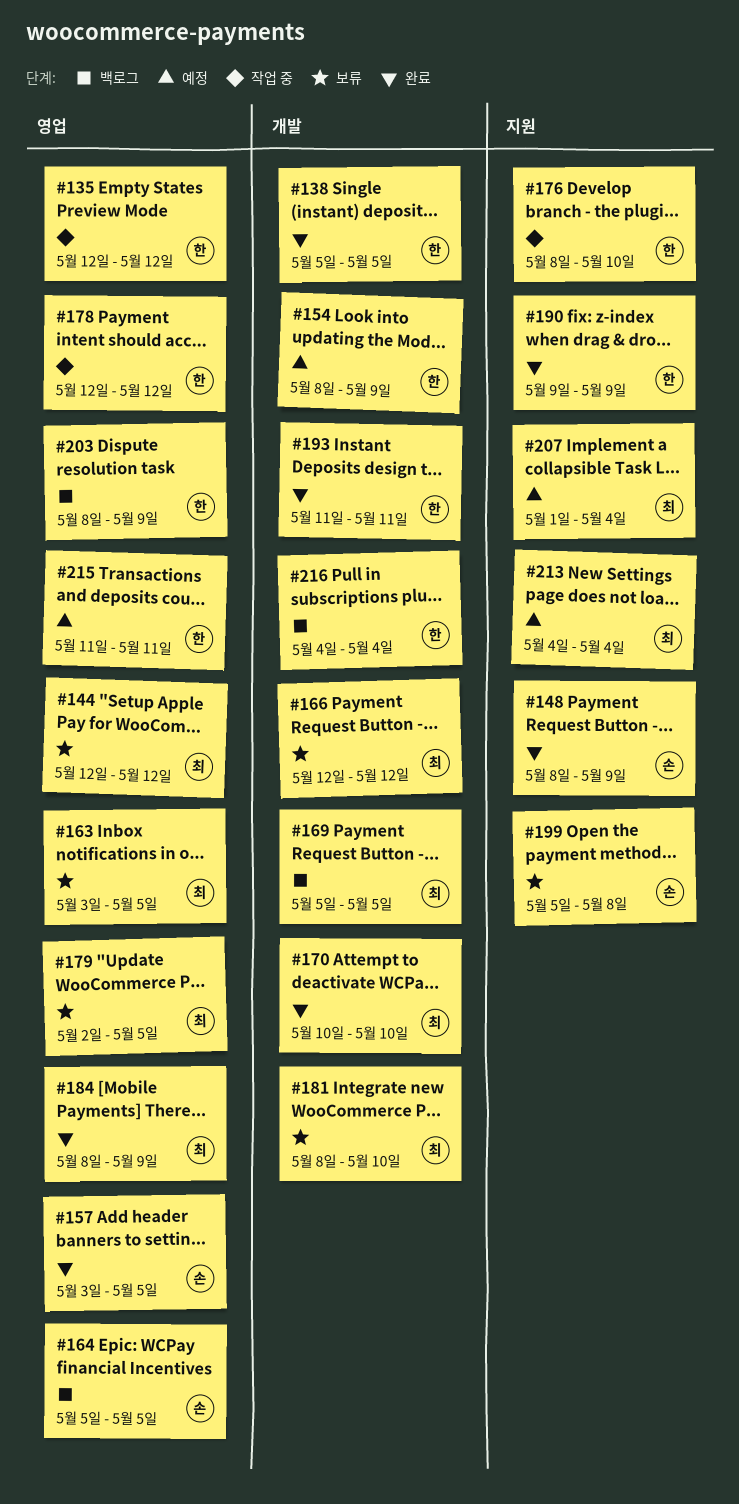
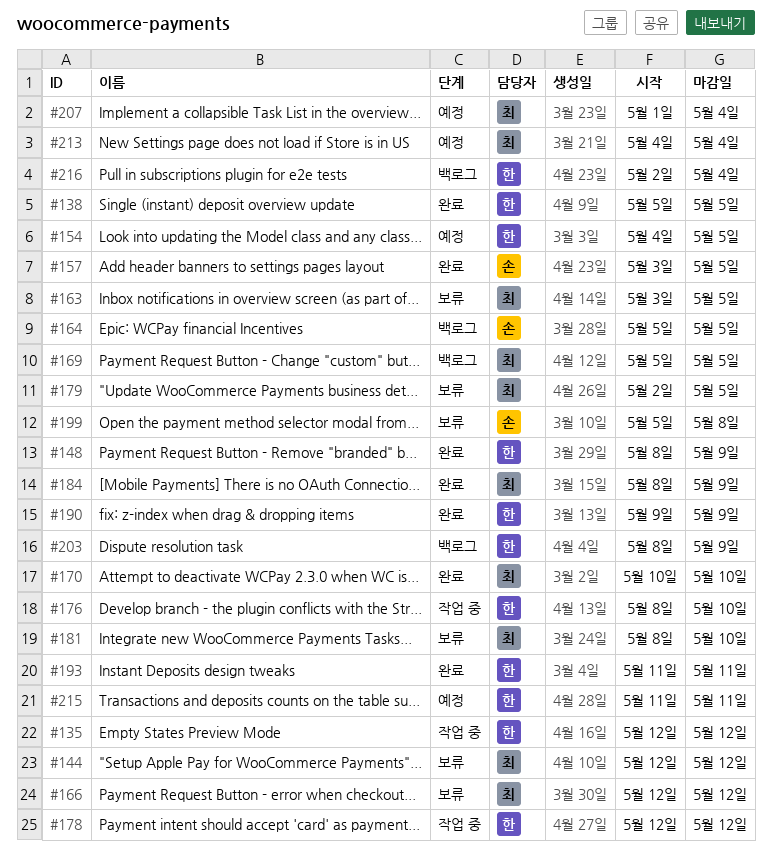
#148, owner: 손 -> 한
#154, start: May 8 -> May 4
#154, due: May 9 -> May 5
#216, start: May 4 -> May 2

